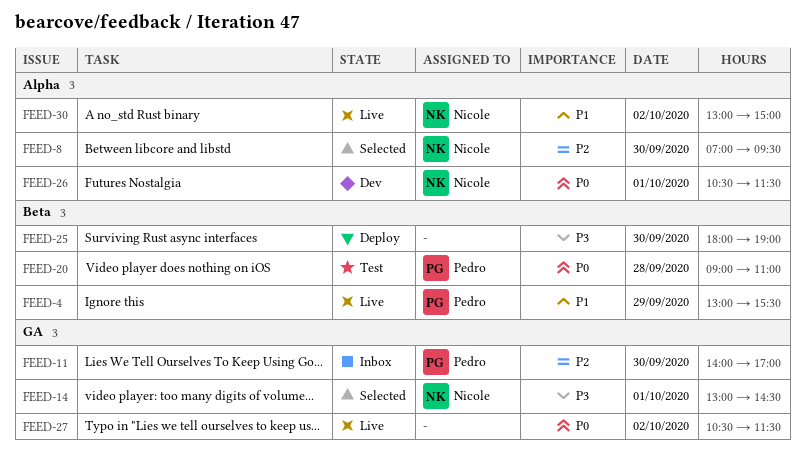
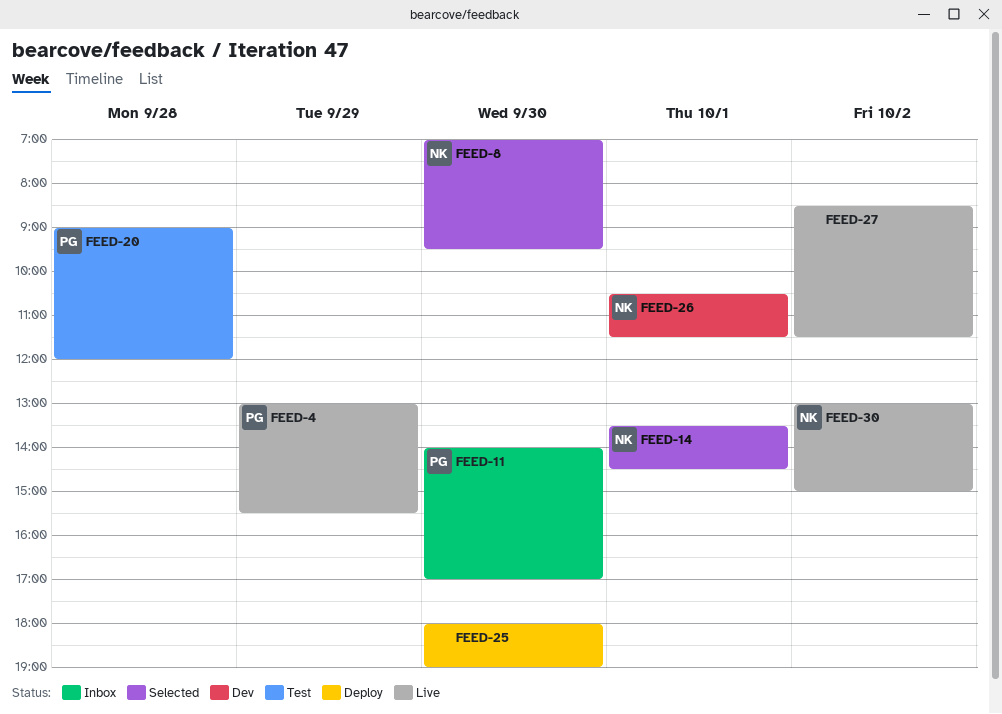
FEED-14, begins: 13:00 -> 13:30
FEED-20, ends: 11:00 -> 12:00
FEED-27, begins: 10:30 -> 08:30

